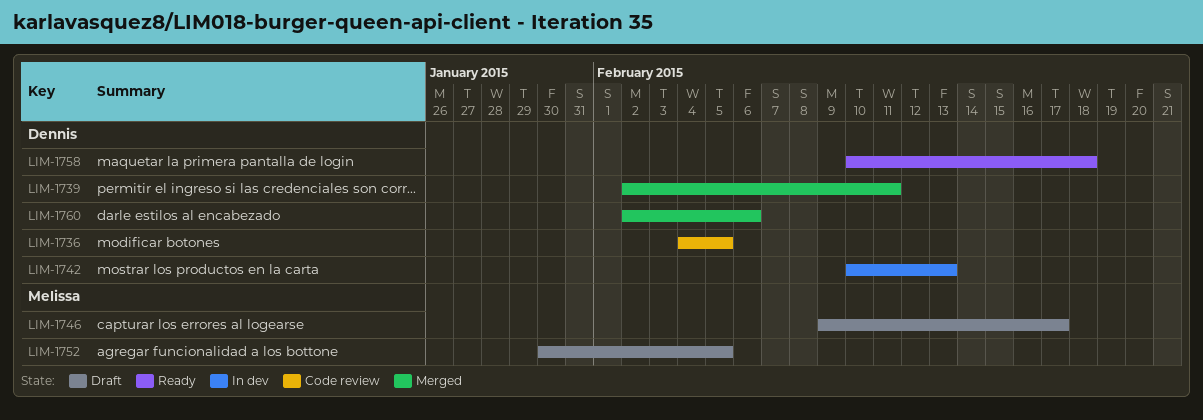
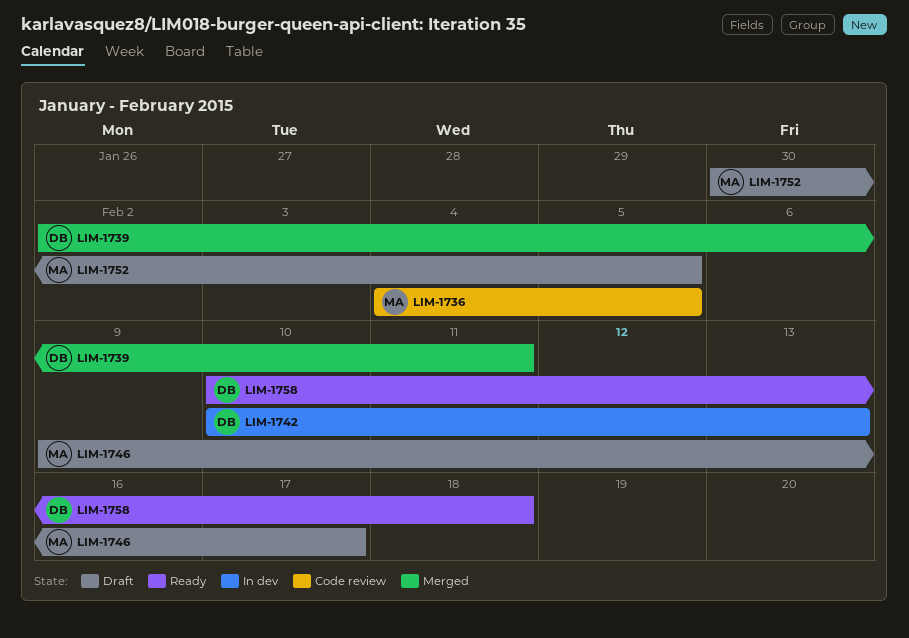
LIM-1736, owner: Dennis -> Melissa
LIM-1760: present -> none

